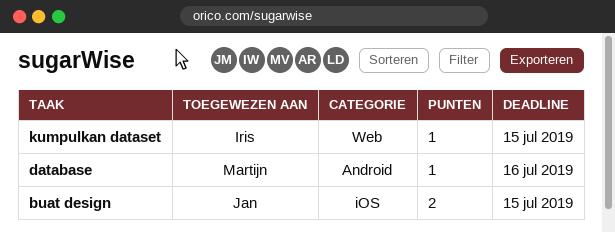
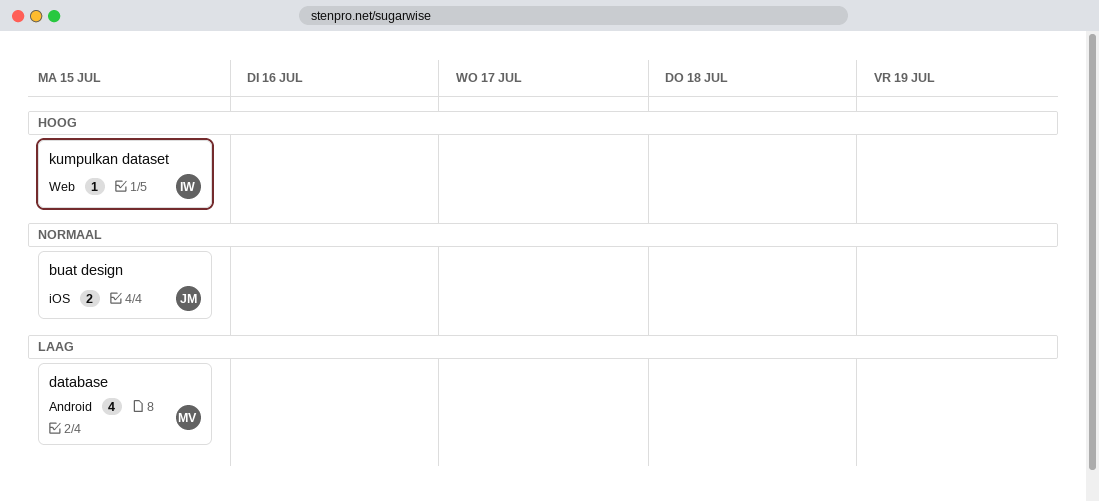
database, estimate: 1 -> 4
database, due: Jul 16 -> Jul 15

